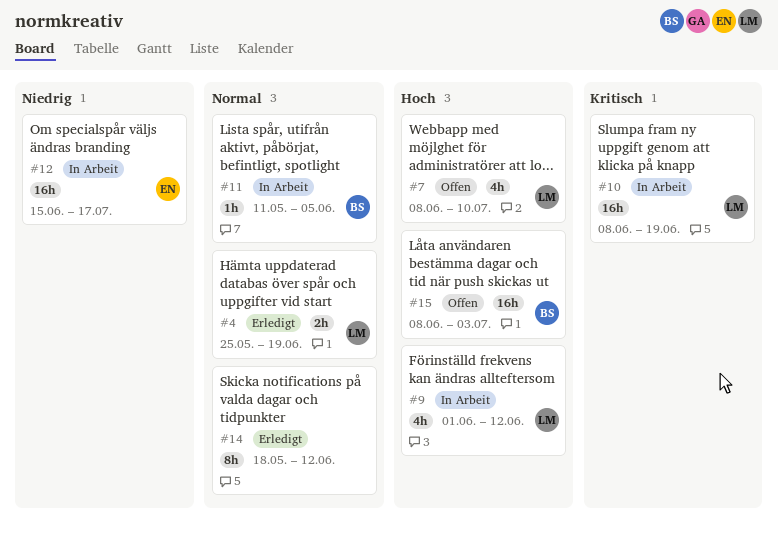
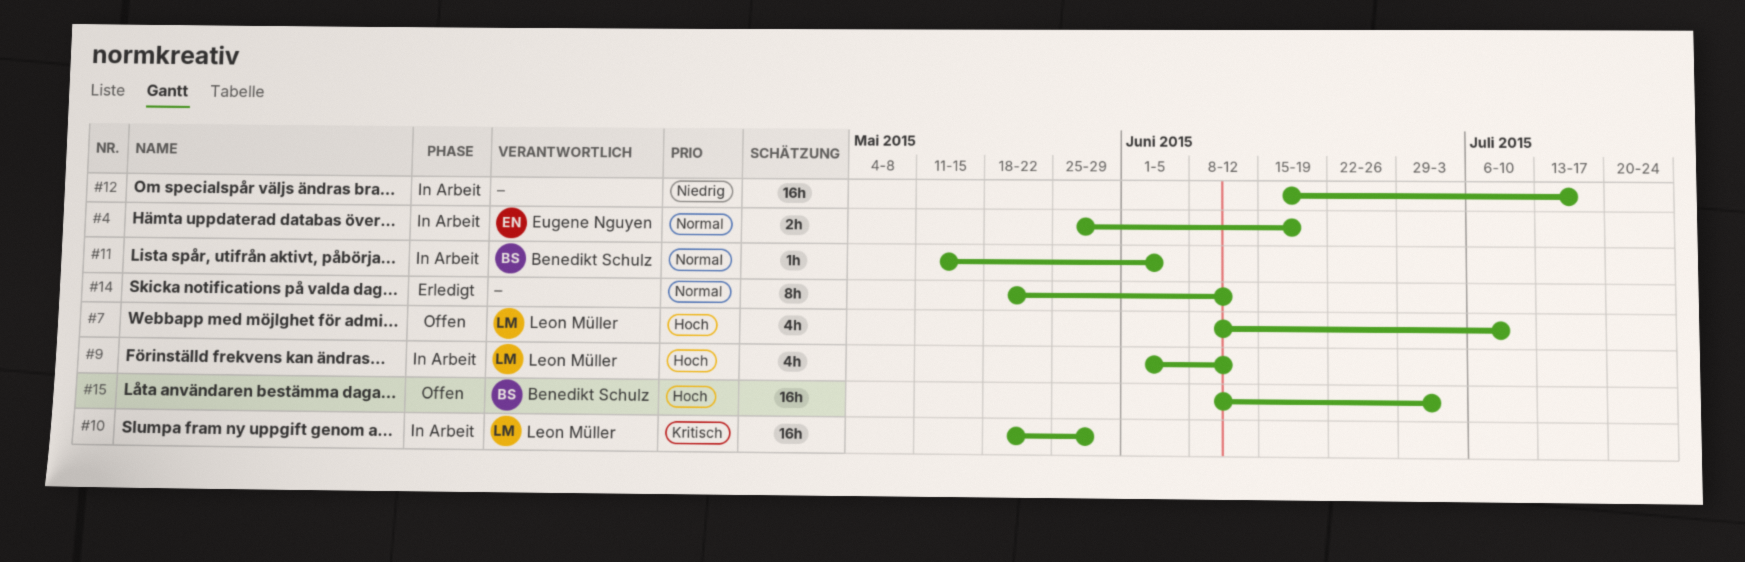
#4, status: Erledigt -> In Arbeit
#4, owner: Leon Müller -> Eugene Nguyen
#10, start: Jun 8 -> May 18
#10, due: Jun 19 -> May 29
#12, owner: Eugene Nguyen -> none

